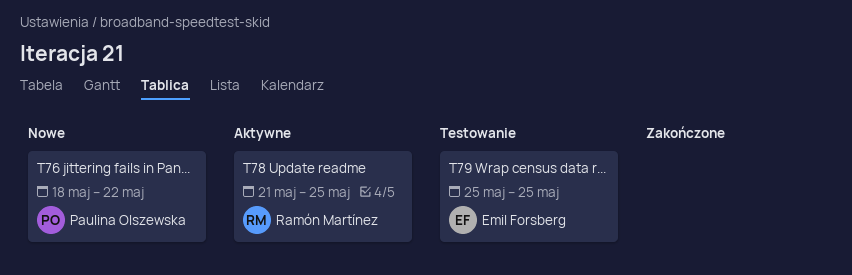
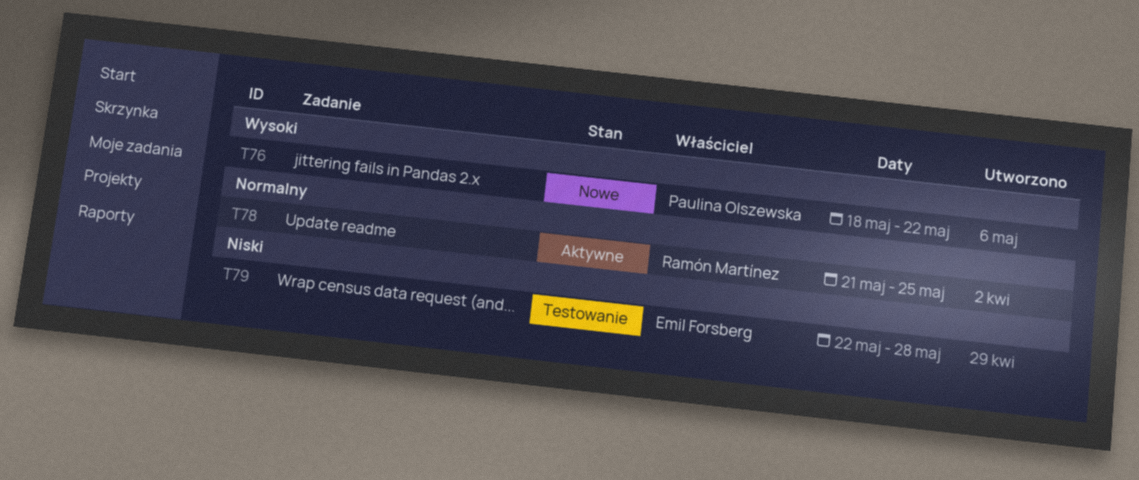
T79, start: May 25 -> May 22
T79, due: May 25 -> May 28

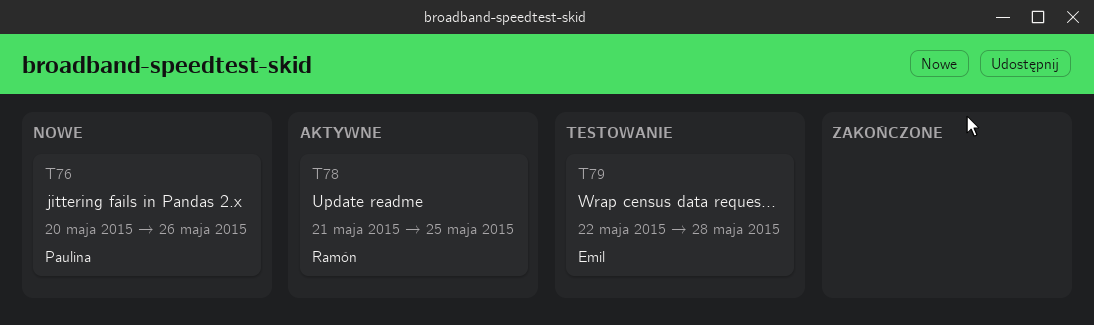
T76, start: May 18 -> May 20
T76, due: May 22 -> May 26

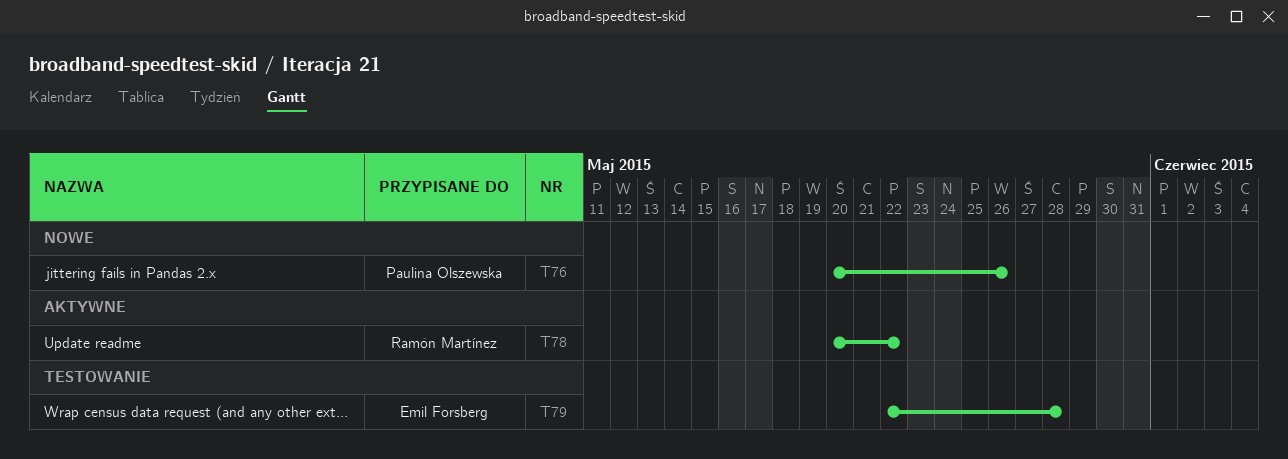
T78, start: May 21 -> May 20
T78, due: May 25 -> May 22

